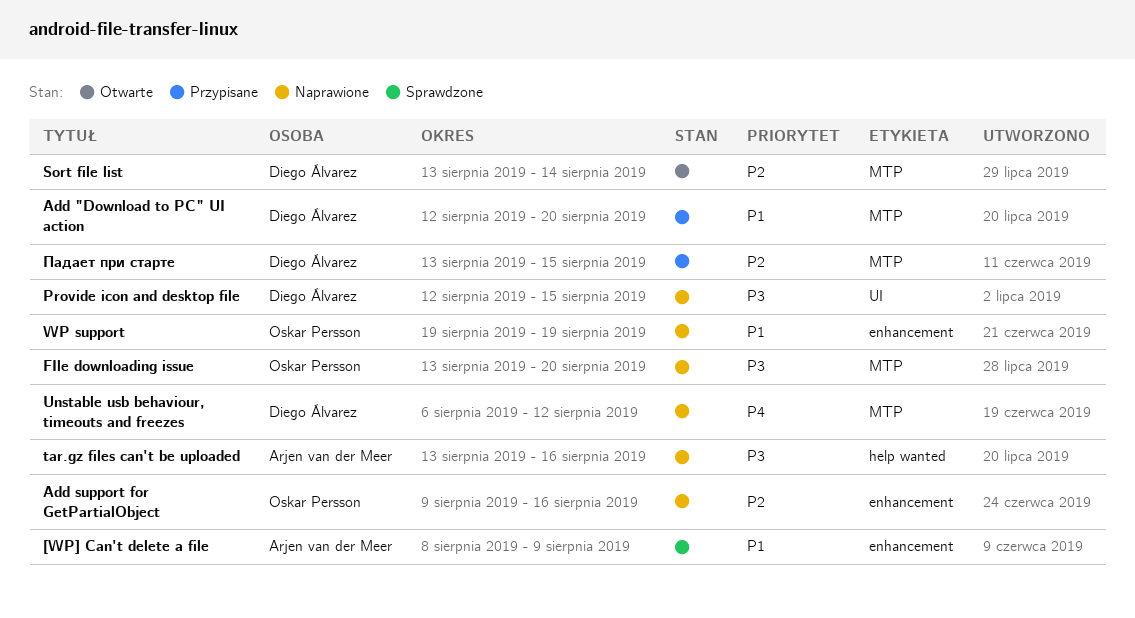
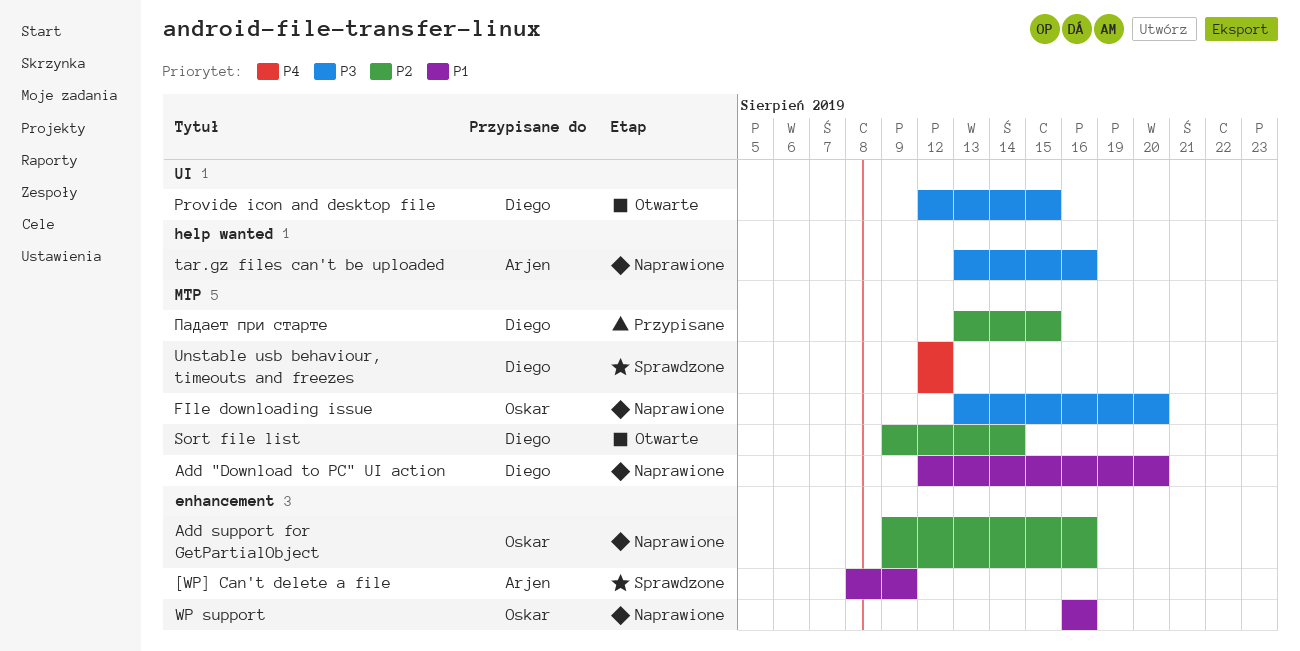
Add "Download to PC" UI action, status: Przypisane -> Naprawione
Provide icon and desktop file, status: Naprawione -> Otwarte
Sort file list, start: Aug 13 -> Aug 9
Unstable usb behaviour, timeouts and freezes, status: Naprawione -> Sprawdzone
Unstable usb behaviour, timeouts and freezes, start: Aug 6 -> Aug 12
WP support, start: Aug 19 -> Aug 16
WP support, due: Aug 19 -> Aug 16

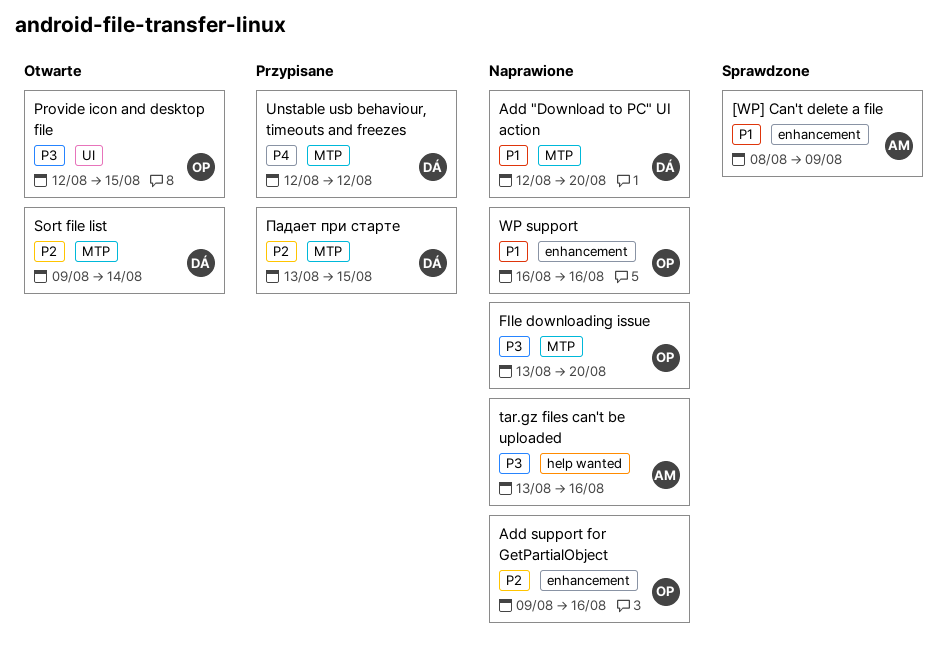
Provide icon and desktop file, owner: Diego -> Oskar
Unstable usb behaviour, timeouts and freezes, status: Sprawdzone -> Przypisane

